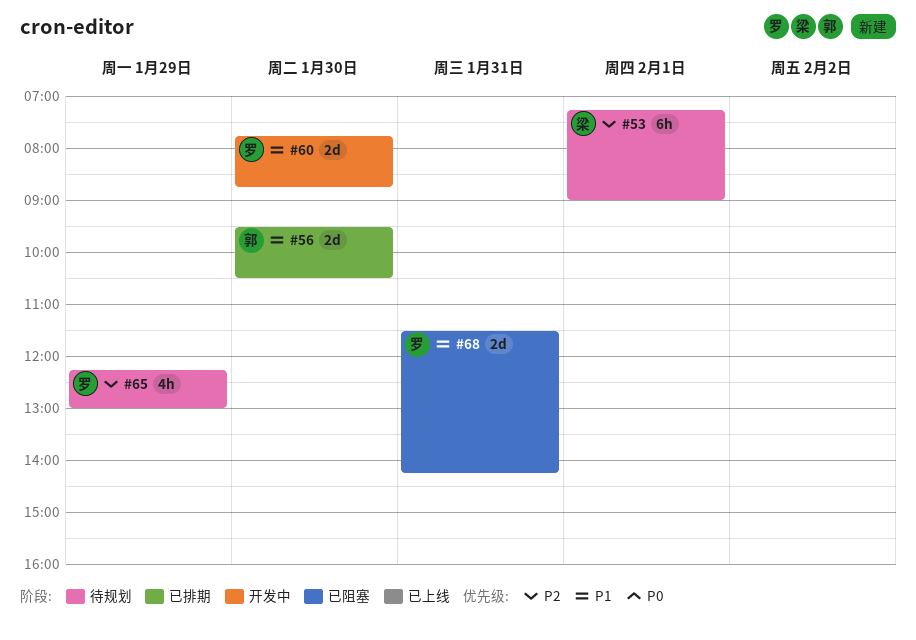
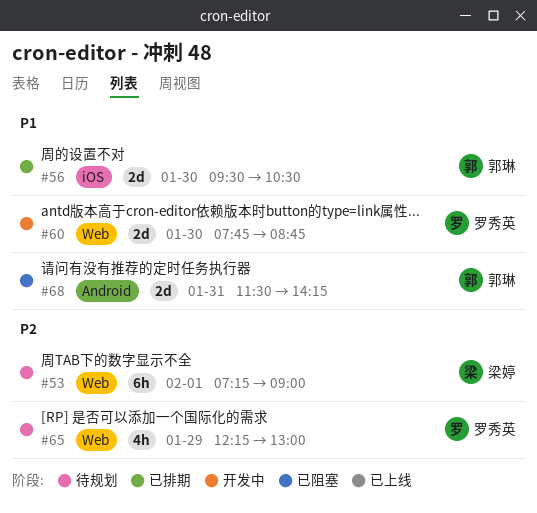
#68, owner: 罗秀英 -> 郭琳

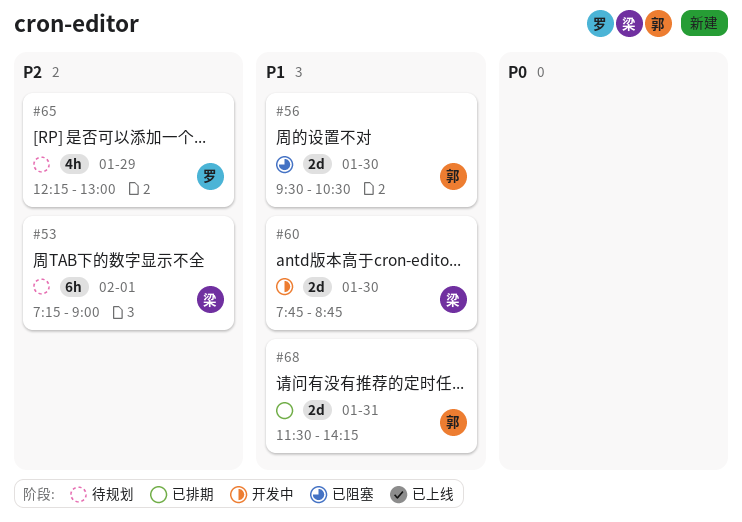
#56, status: 已排期 -> 已阻塞
#60, owner: 罗秀英 -> 梁婷
#68, status: 已阻塞 -> 已排期

